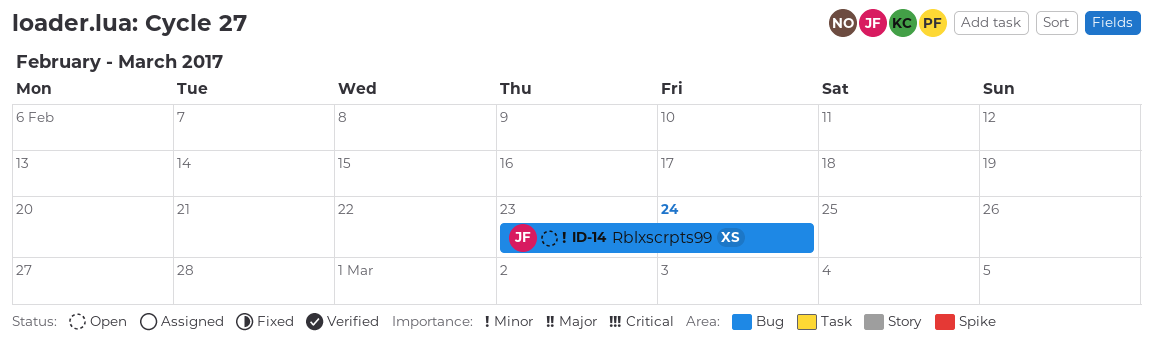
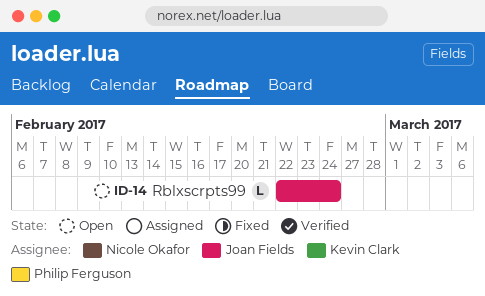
ID-14, estimate: XS -> L
ID-14, start: Feb 23 -> Feb 22

